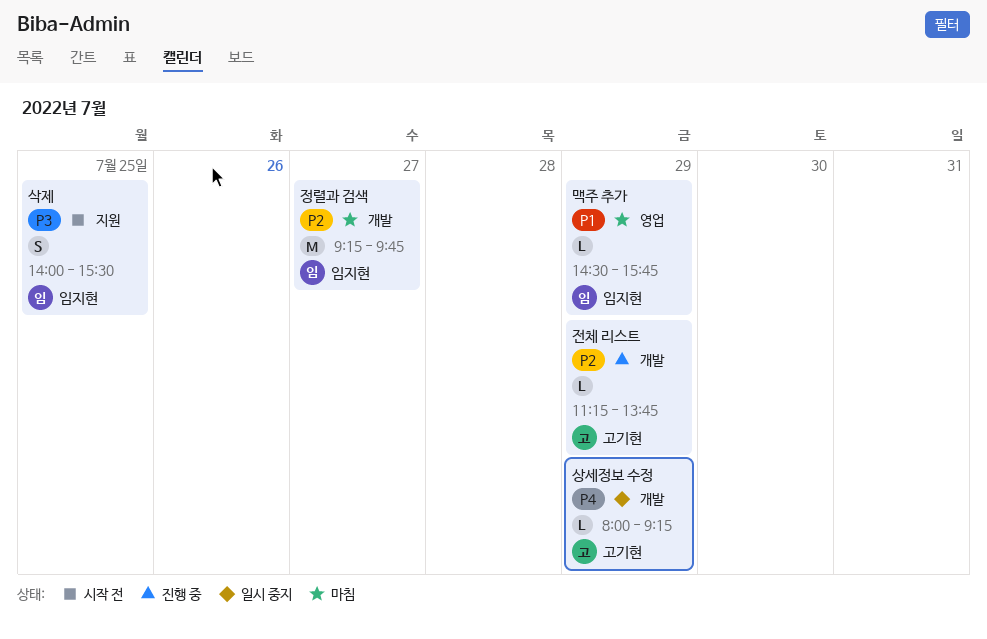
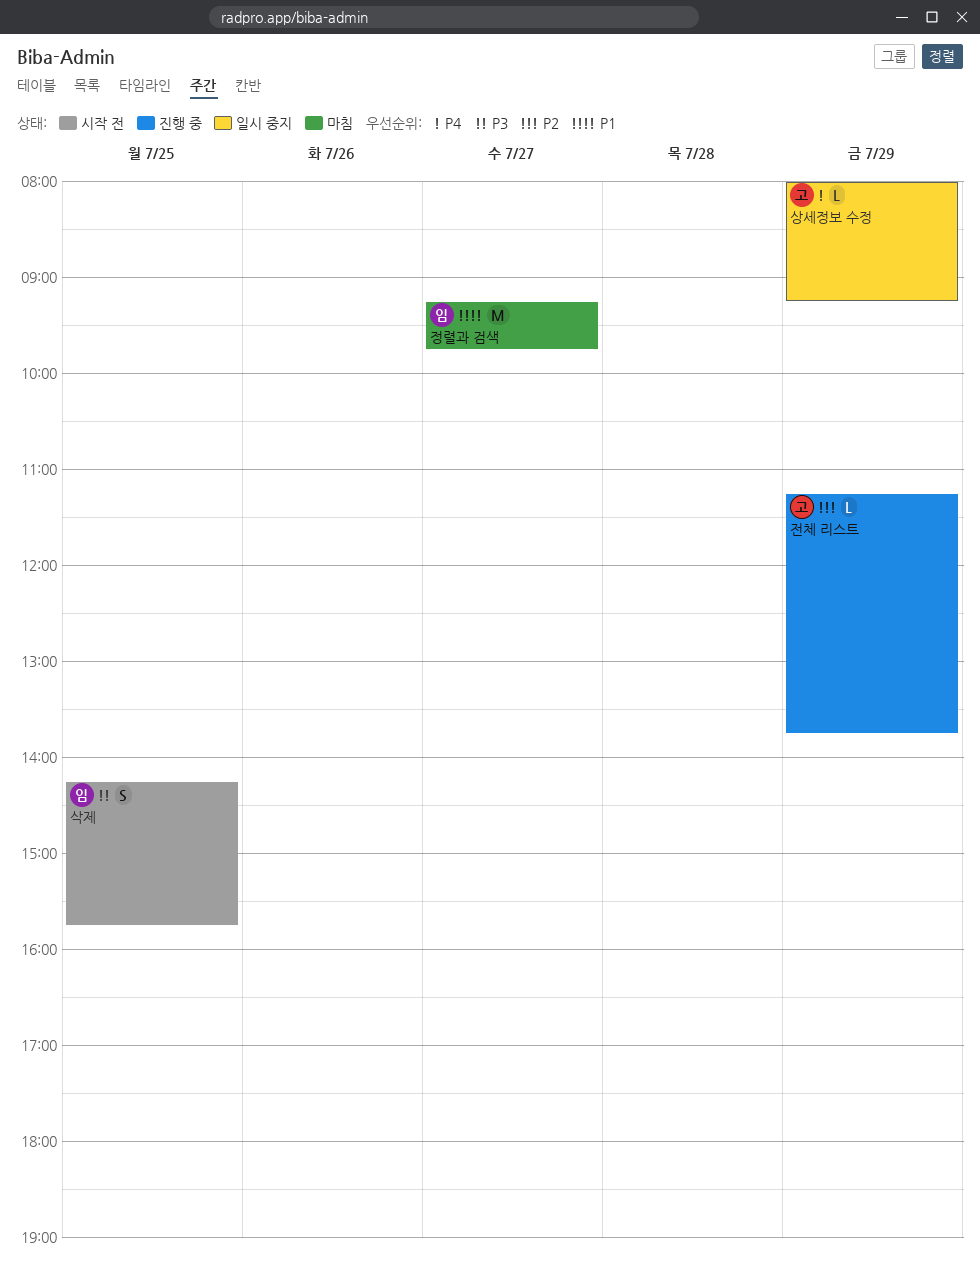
맥주 추가: present -> none
삭제, begins: 14:00 -> 14:15
삭제, ends: 15:30 -> 15:45
정렬과 검색, priority: P2 -> P1

